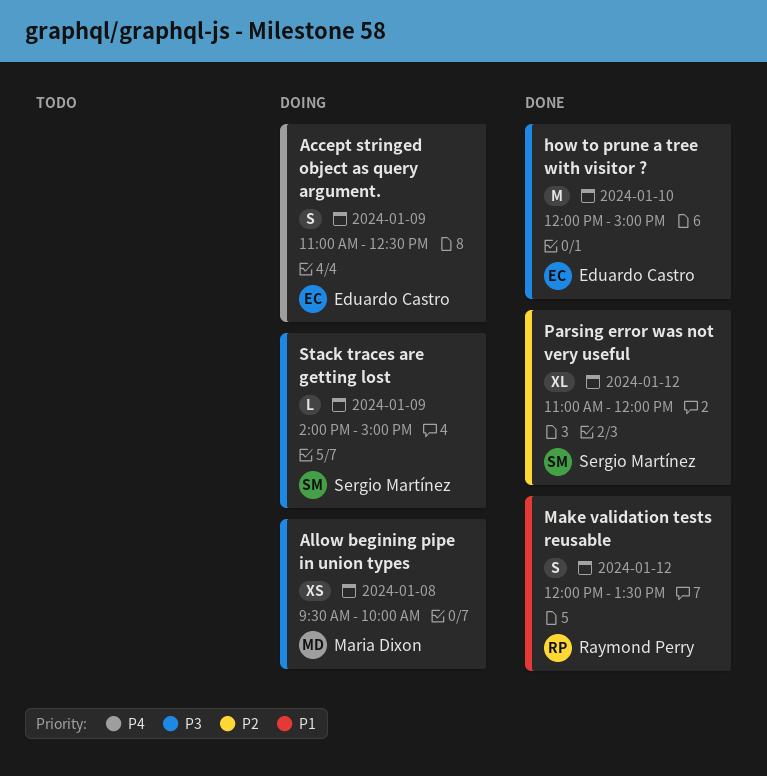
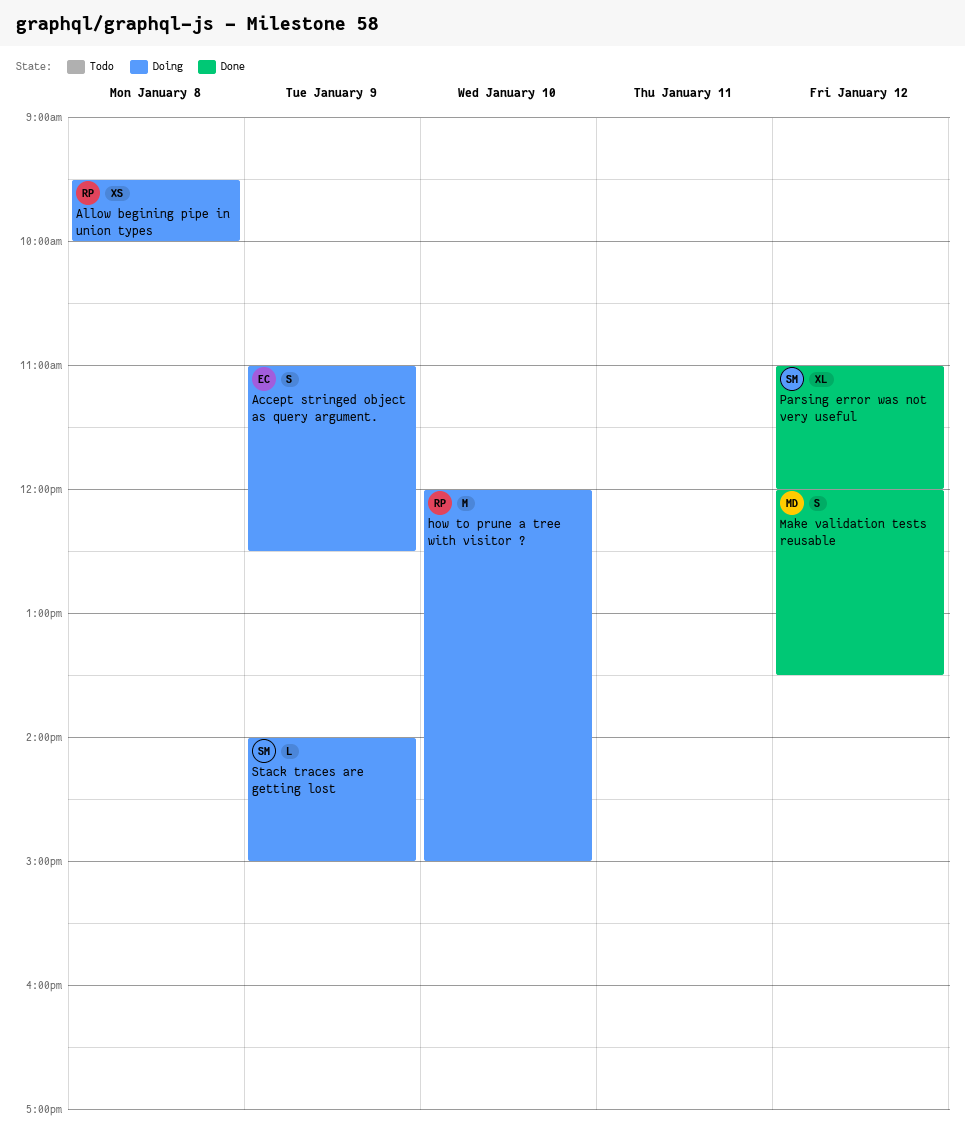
Allow begining pipe in union types, owner: Maria Dixon -> Raymond Perry
how to prune a tree with visitor ?, status: Done -> Doing
how to prune a tree with visitor ?, owner: Eduardo Castro -> Raymond Perry
Make validation tests reusable, owner: Raymond Perry -> Maria Dixon

